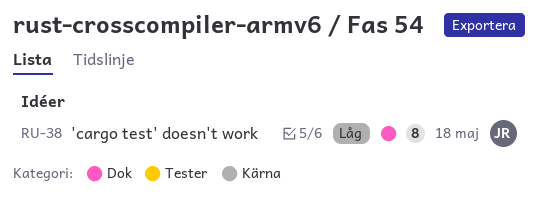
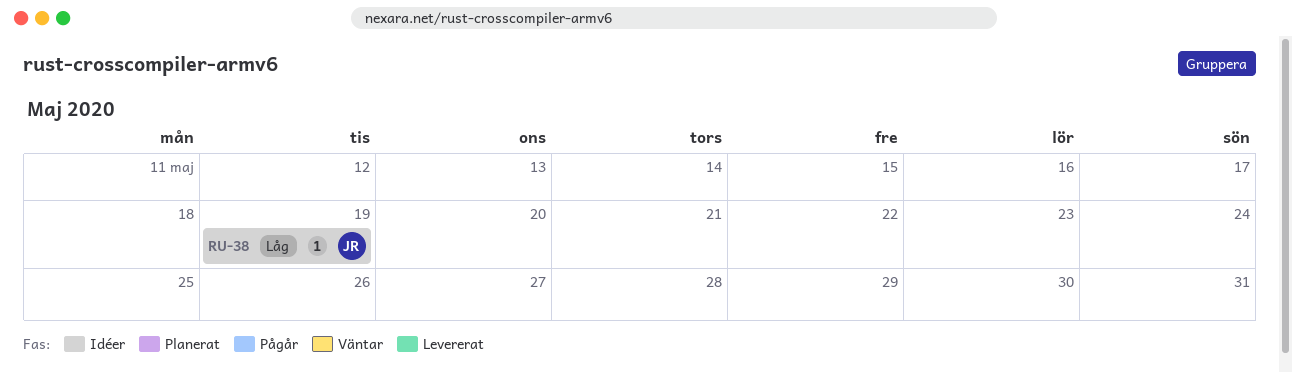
RU-38, estimate: 8 -> 1
RU-38, due: May 18 -> May 19

